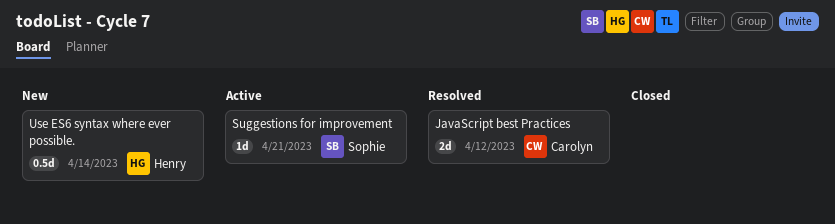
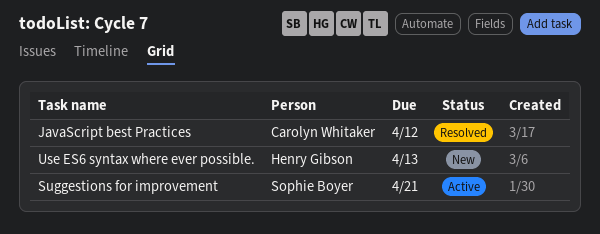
Use ES6 syntax where ever possible., due: Apr 14 -> Apr 13

